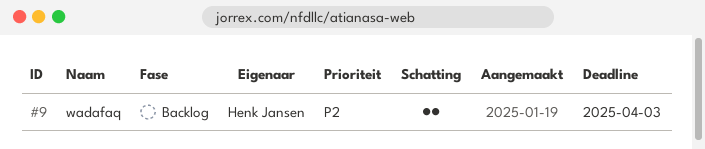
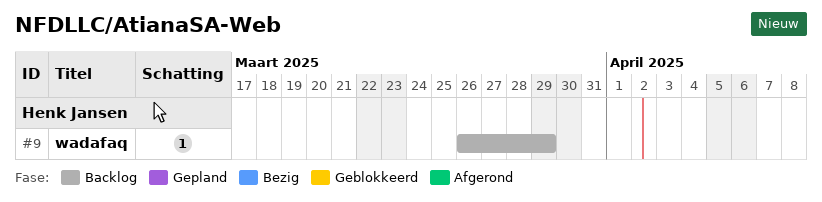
#9, estimate: 2 -> 1
#9, due: Apr 3 -> Mar 29

